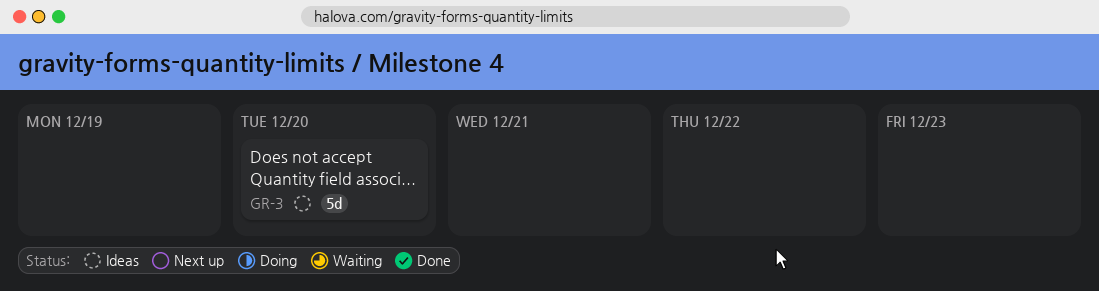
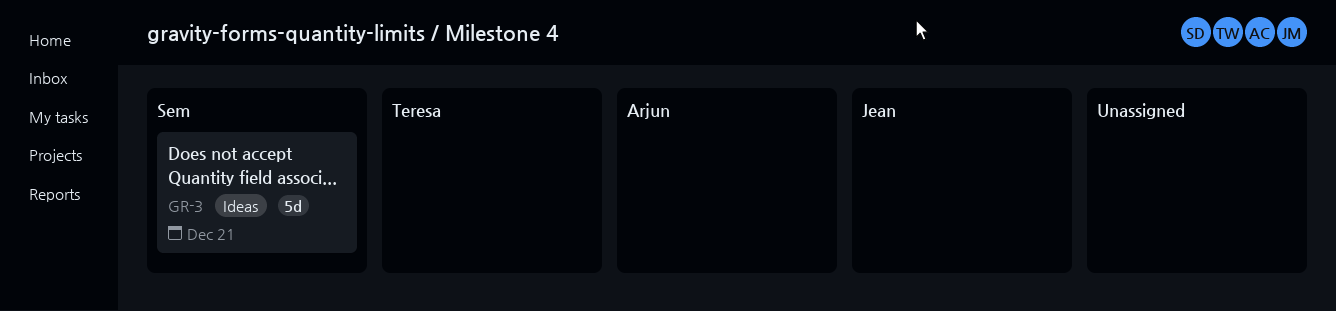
GR-3, due: Dec 20 -> Dec 21

